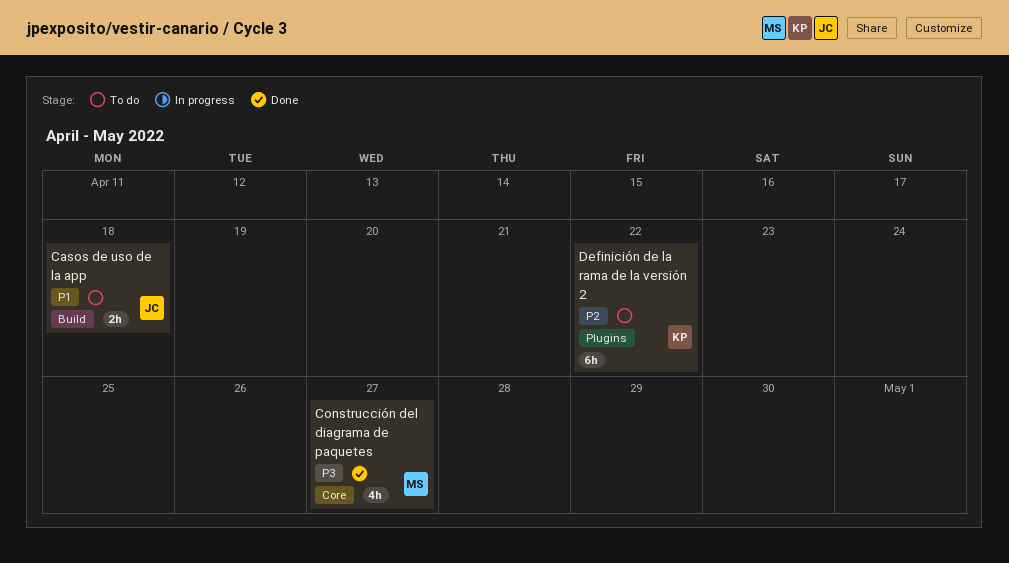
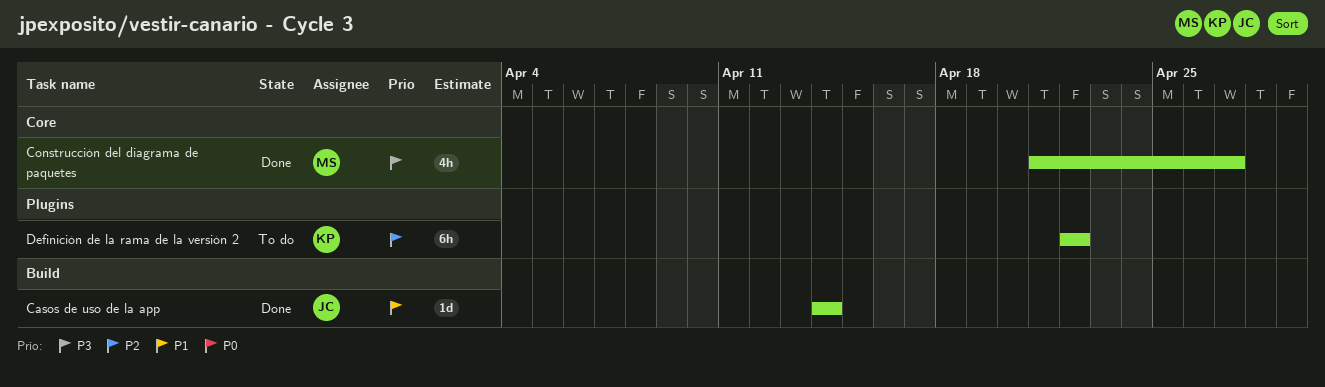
Casos de uso de la app, status: To do -> Done
Casos de uso de la app, estimate: 2h -> 1d
Casos de uso de la app, due: Apr 18 -> Apr 14

